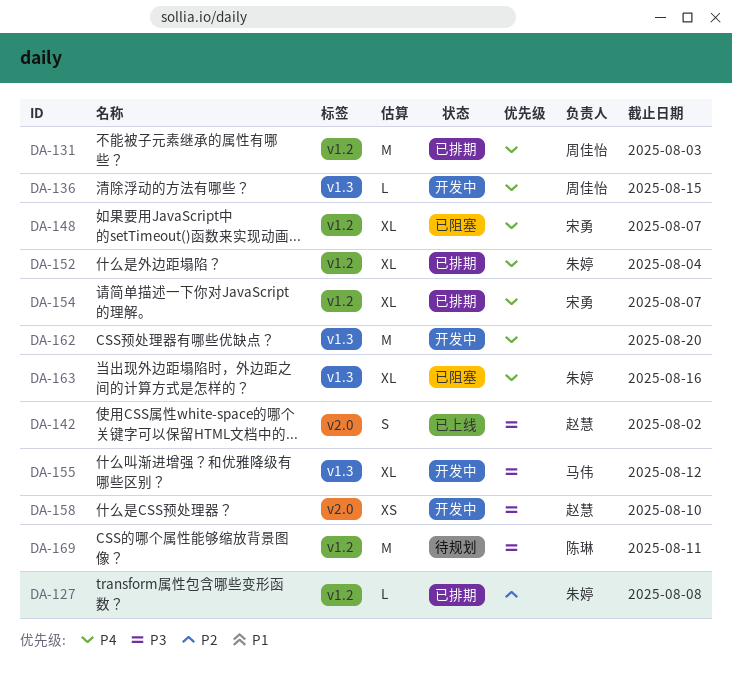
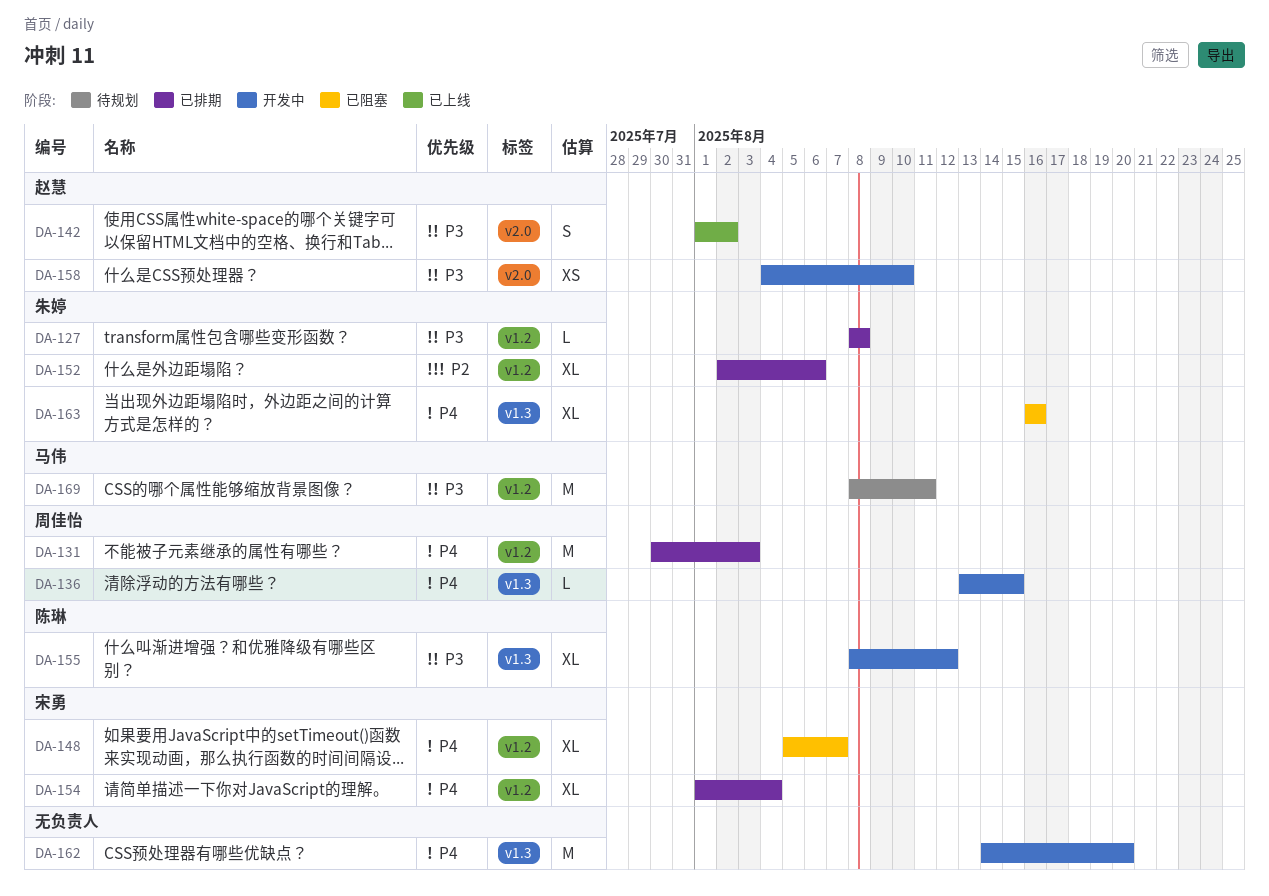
DA-127, priority: P2 -> P3
DA-152, priority: P4 -> P2
DA-152, due: Aug 4 -> Aug 6
DA-154, due: Aug 7 -> Aug 4
DA-155, owner: 马伟 -> 陈琳
DA-169, owner: 陈琳 -> 马伟

